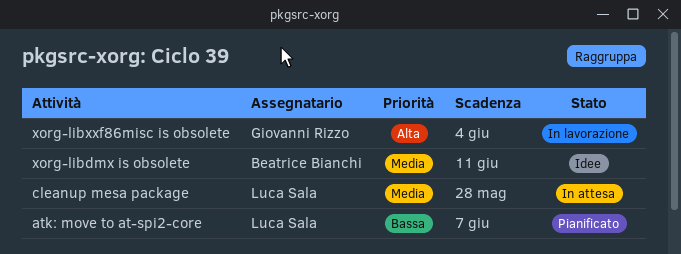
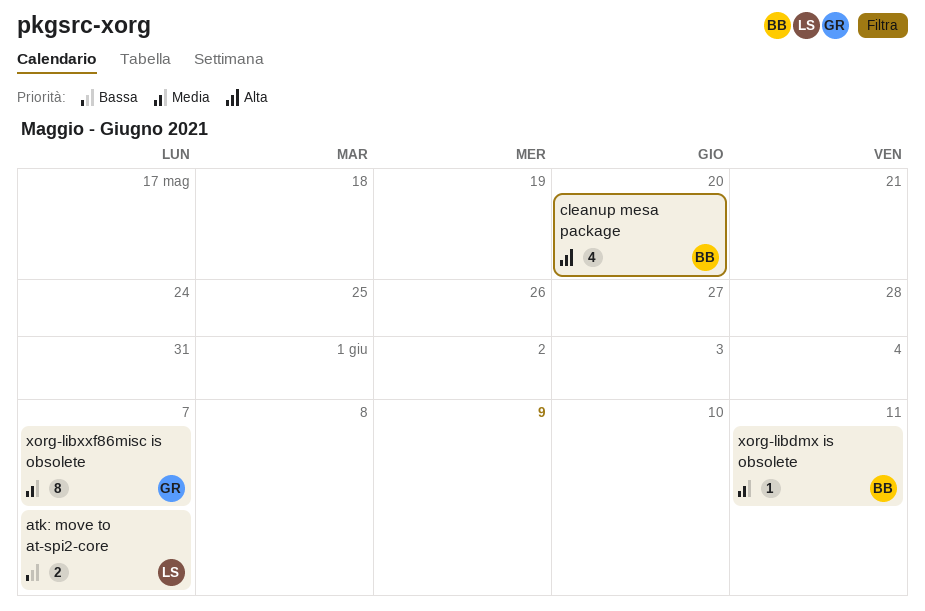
cleanup mesa package, owner: Luca Sala -> Beatrice Bianchi
cleanup mesa package, priority: Media -> Alta
cleanup mesa package, due: May 28 -> May 20
xorg-libxxf86misc is obsolete, priority: Alta -> Media
xorg-libxxf86misc is obsolete, due: Jun 4 -> Jun 7

